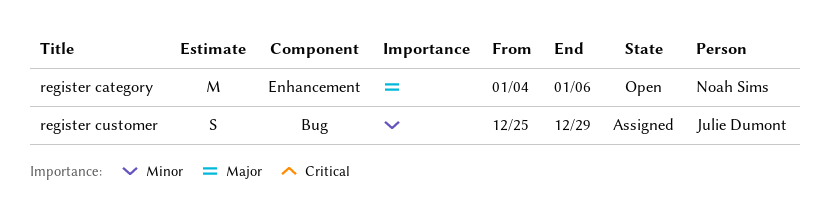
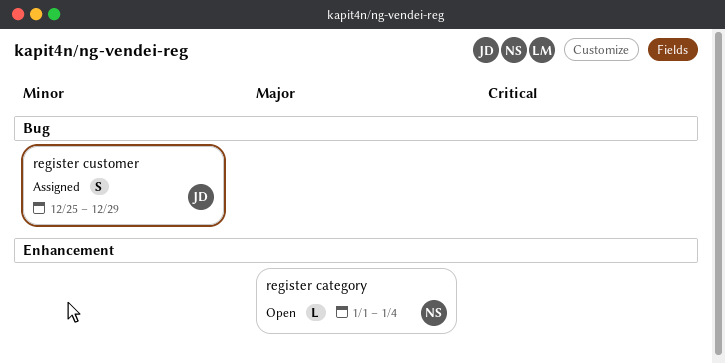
register category, estimate: M -> L
register category, start: Jan 4 -> Jan 1
register category, due: Jan 6 -> Jan 4

